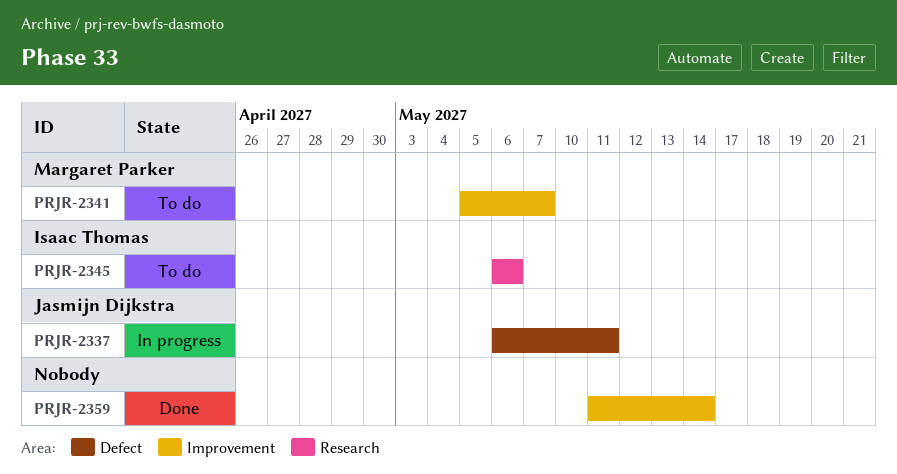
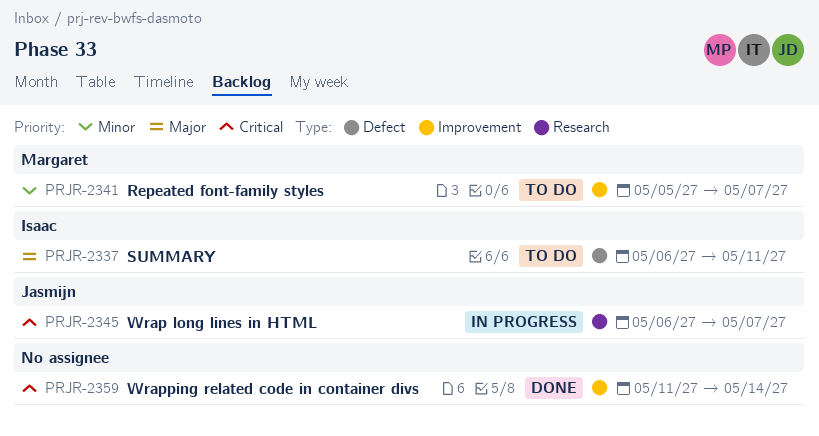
PRJR-2337, status: In progress -> To do
PRJR-2337, owner: Jasmijn Dijkstra -> Isaac Thomas
PRJR-2345, status: To do -> In progress
PRJR-2345, owner: Isaac Thomas -> Jasmijn Dijkstra
PRJR-2345, due: May 6 -> May 7

